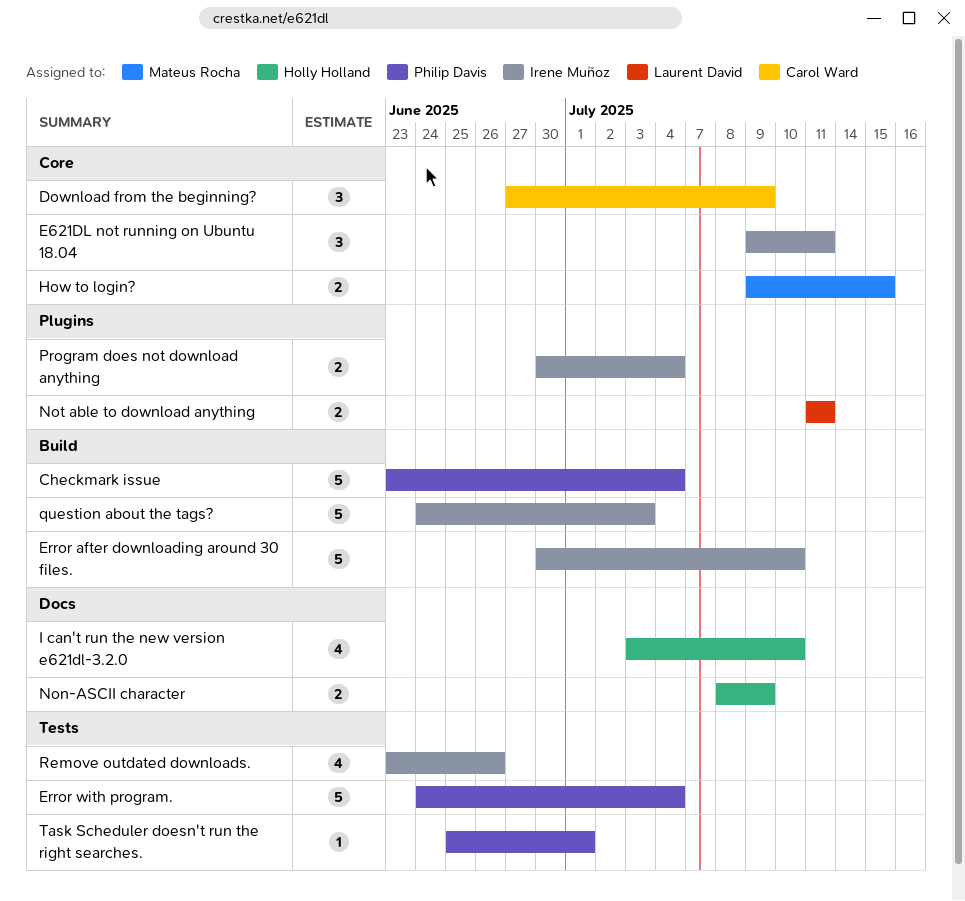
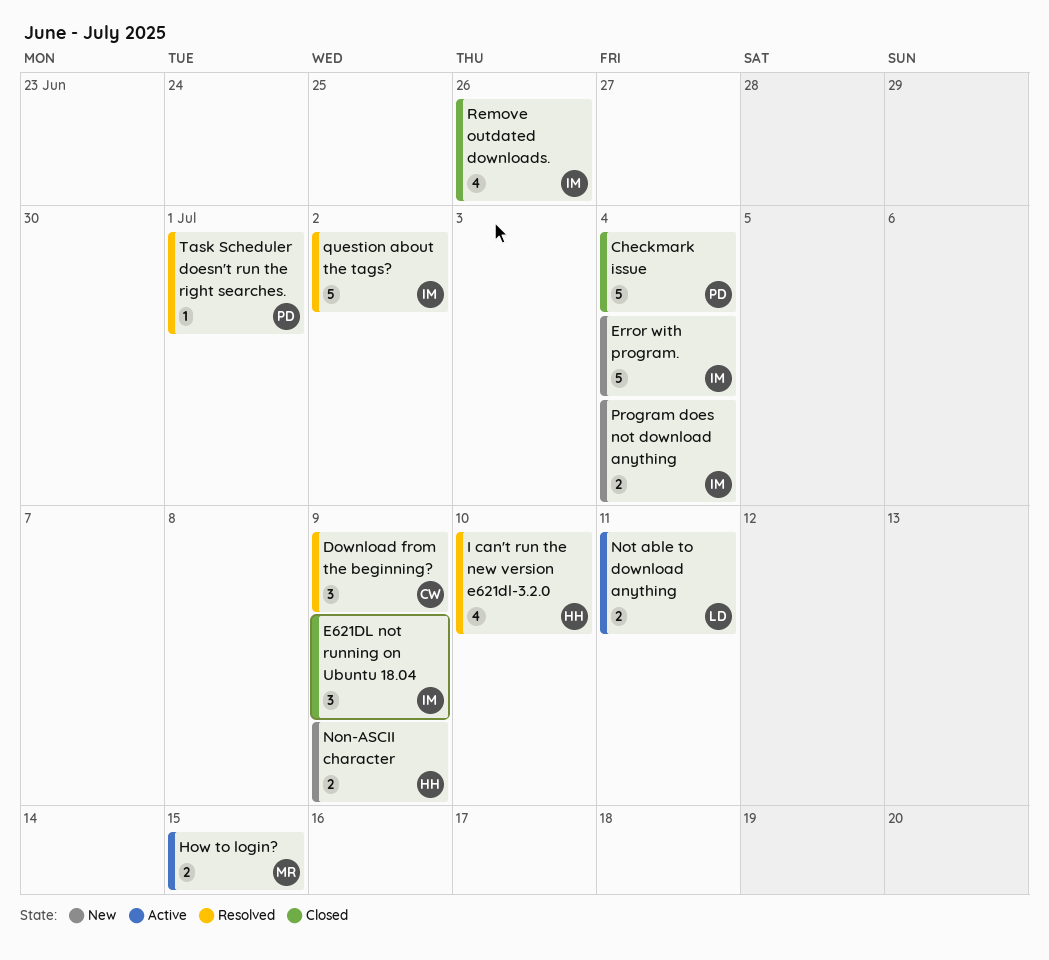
E621DL not running on Ubuntu 18.04, due: Jul 11 -> Jul 9
Error after downloading around 30 files.: present -> none
Error with program., owner: Philip Davis -> Irene Muñoz
question about the tags?, due: Jul 3 -> Jul 2

